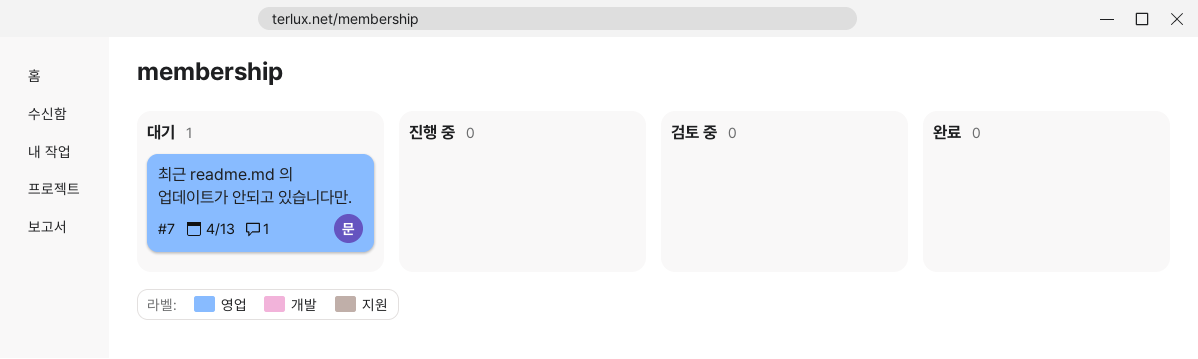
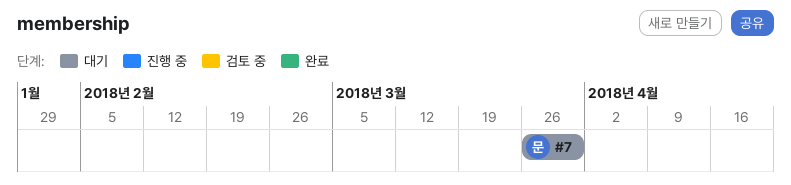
#7, due: Apr 13 -> Mar 30

